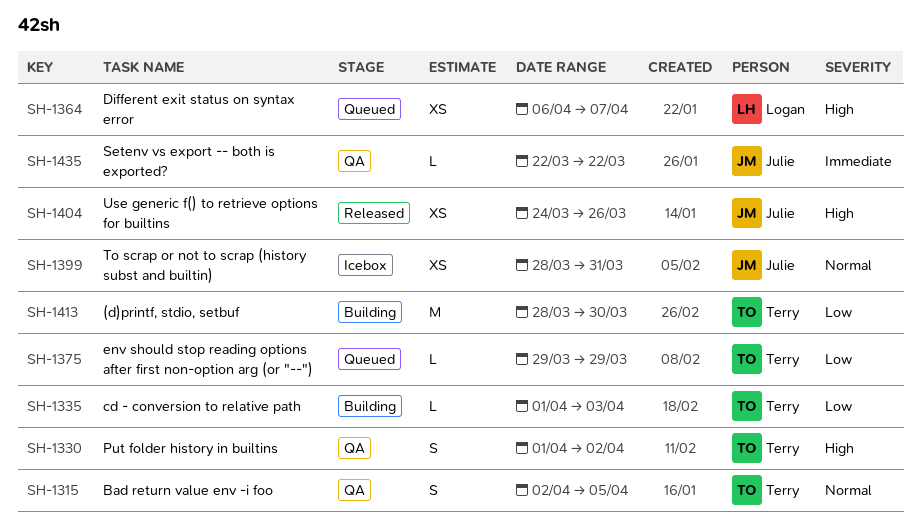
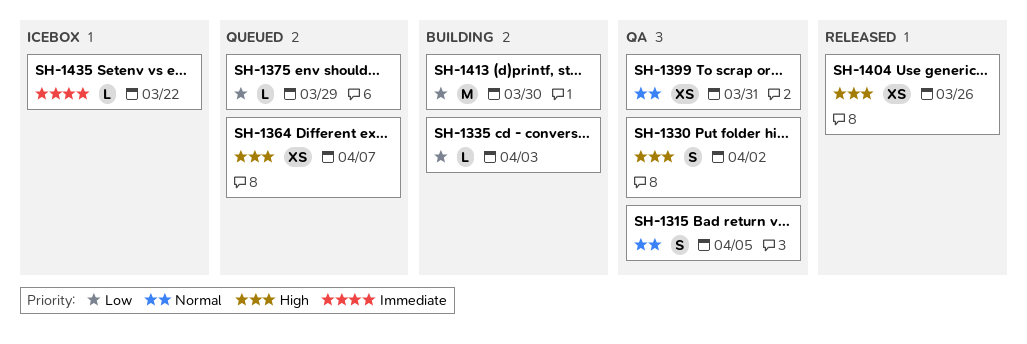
SH-1399, status: Icebox -> QA
SH-1435, status: QA -> Icebox

